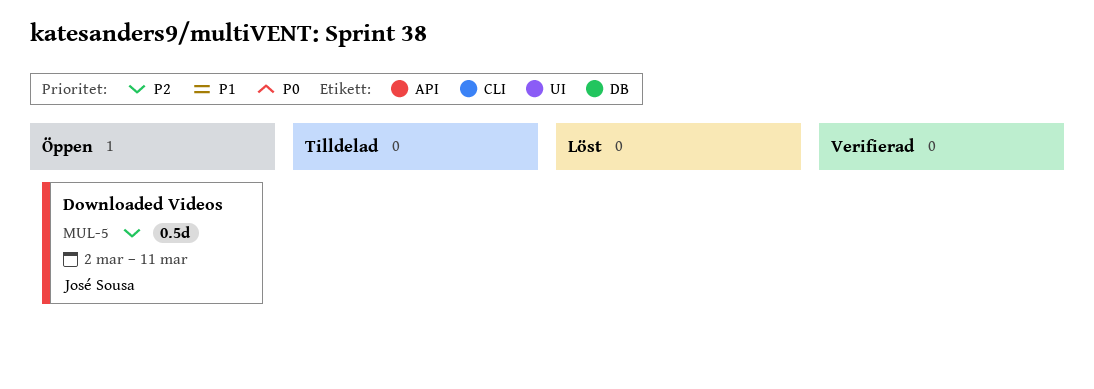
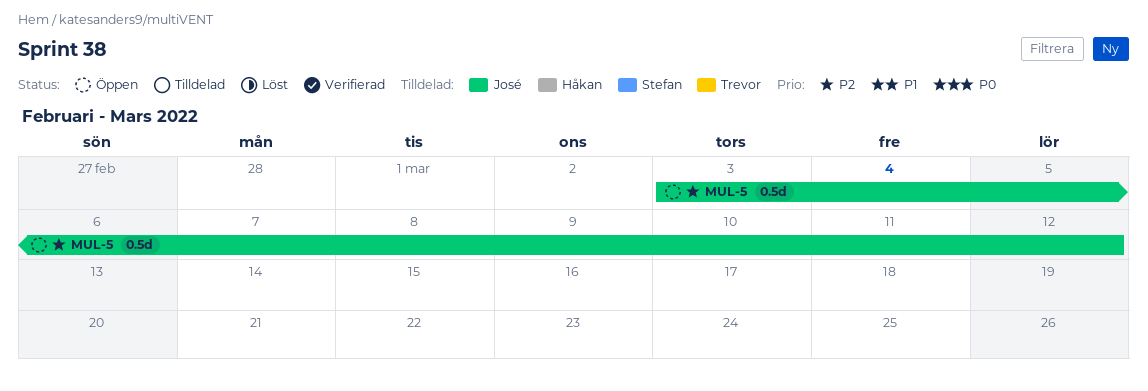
MUL-5, start: Mar 2 -> Mar 3
MUL-5, due: Mar 11 -> Mar 12

